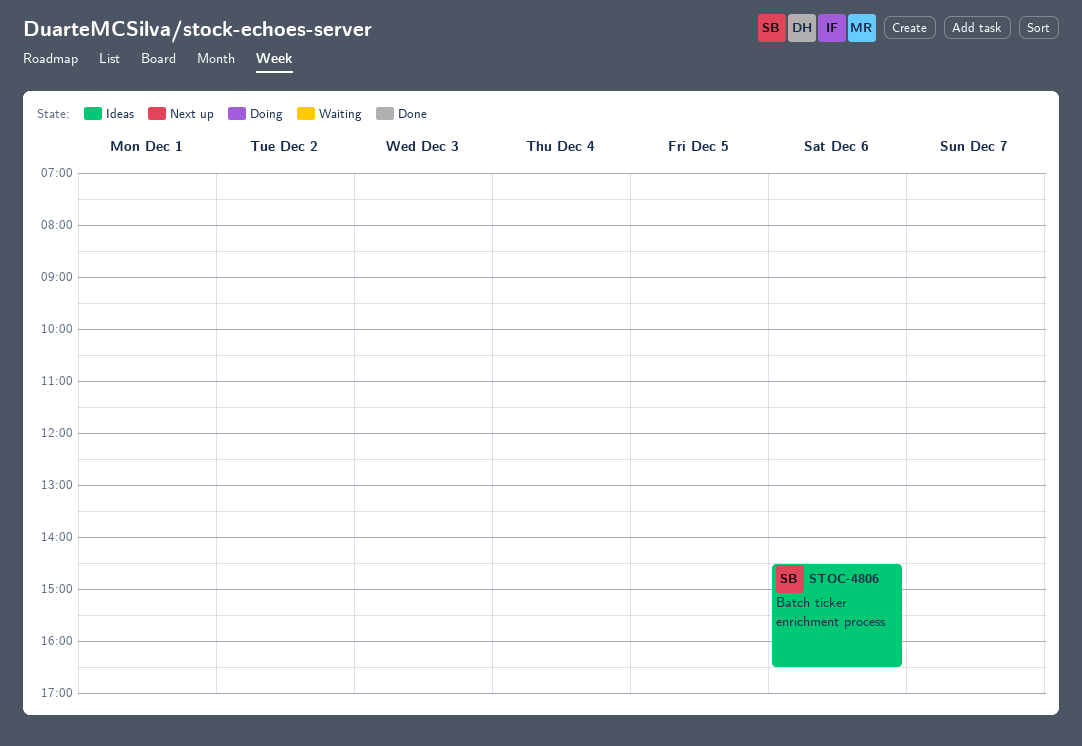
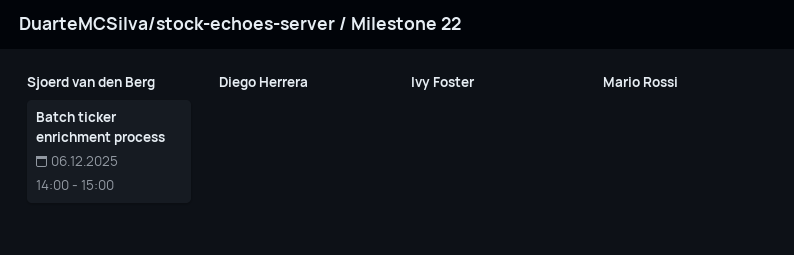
Batch ticker enrichment process, begins: 14:30 -> 14:00
Batch ticker enrichment process, ends: 16:30 -> 15:00

